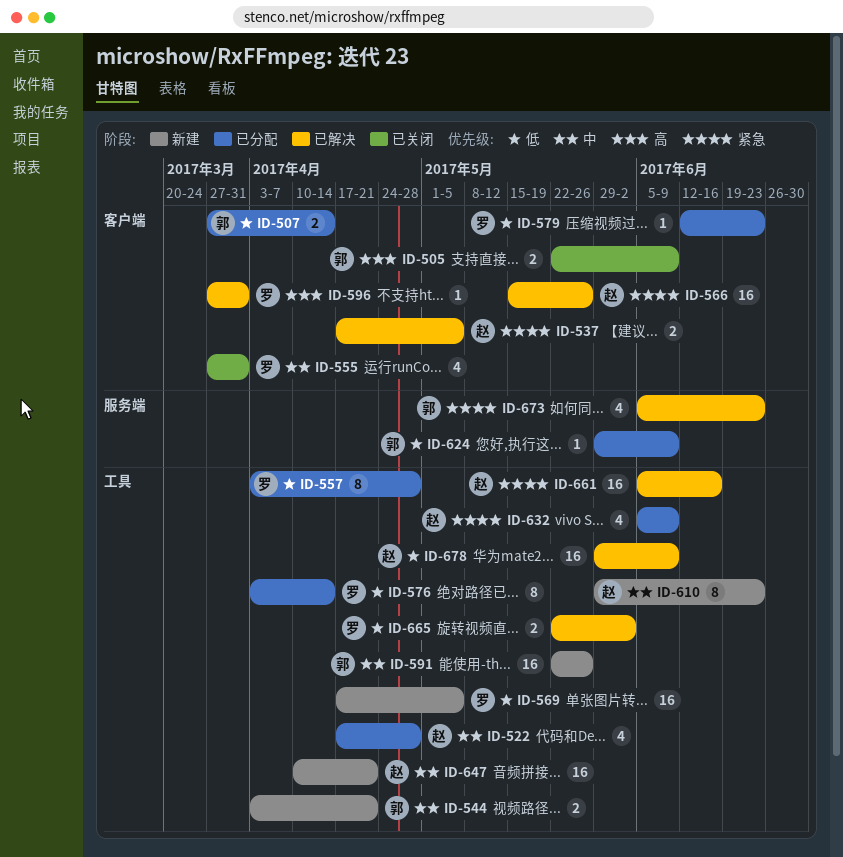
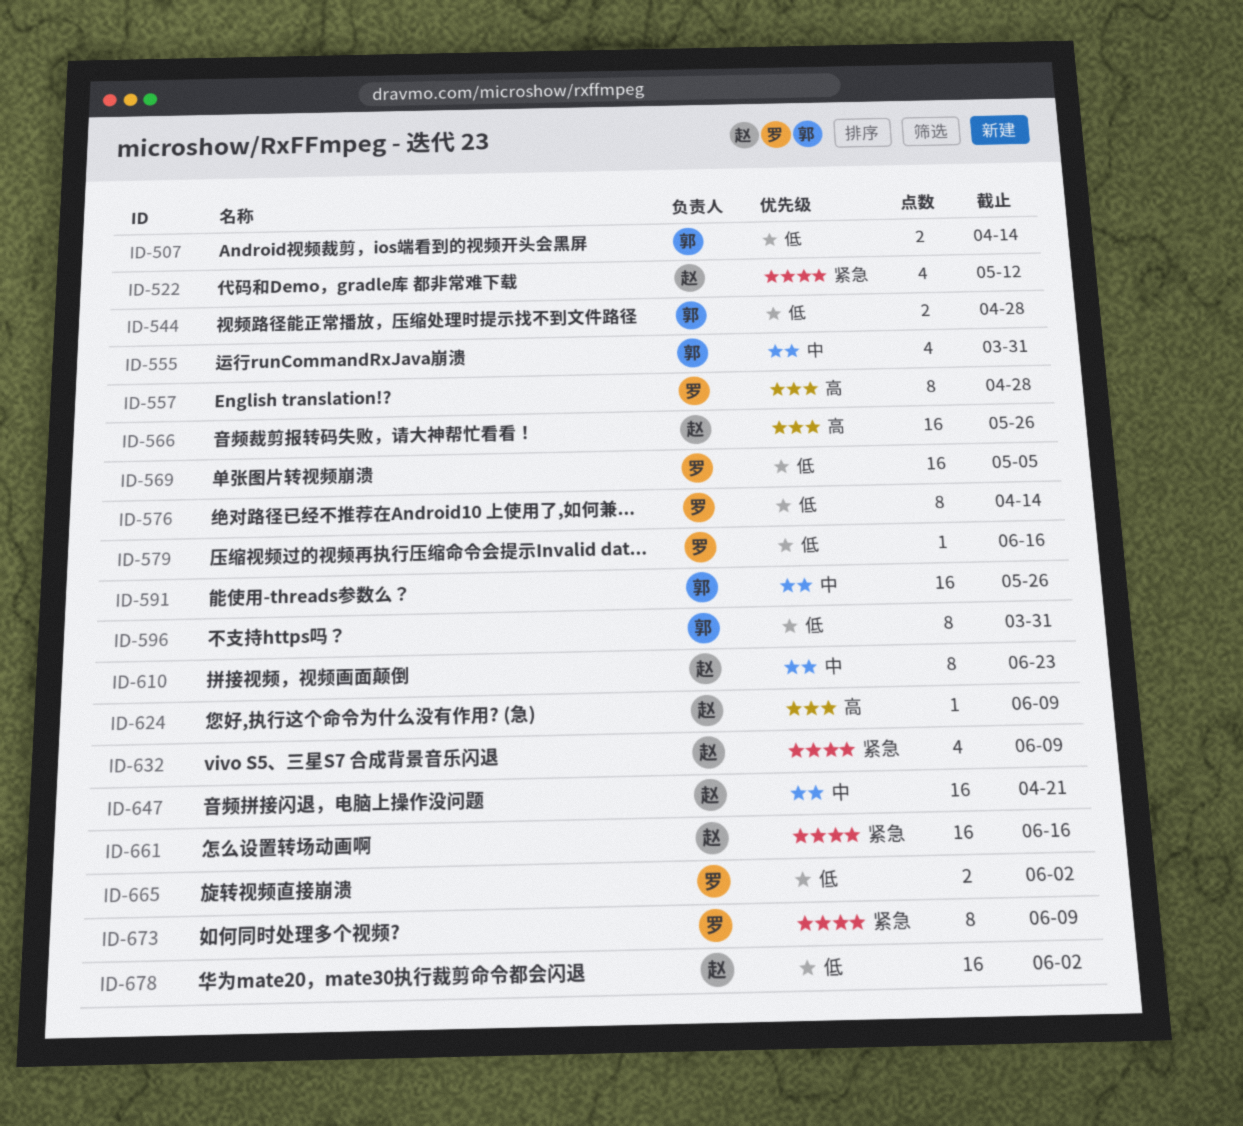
ID-505: present -> none
ID-522, priority: 中 -> 紧急
ID-522, due: Apr 28 -> May 12
ID-537: present -> none
ID-544, priority: 中 -> 低
ID-544, due: Apr 21 -> Apr 28
ID-555, owner: 罗 -> 郭
ID-557, priority: 低 -> 高
ID-566, priority: 紧急 -> 高
ID-579, due: Jun 23 -> Jun 16
ID-596, owner: 罗 -> 郭
ID-596, priority: 高 -> 低
ID-596, estimate: 1 -> 8
ID-624, owner: 郭 -> 赵
ID-624, priority: 低 -> 高
ID-673, owner: 郭 -> 罗
ID-673, estimate: 4 -> 8
ID-673, due: Jun 23 -> Jun 9
ID-678, due: Jun 9 -> Jun 2

